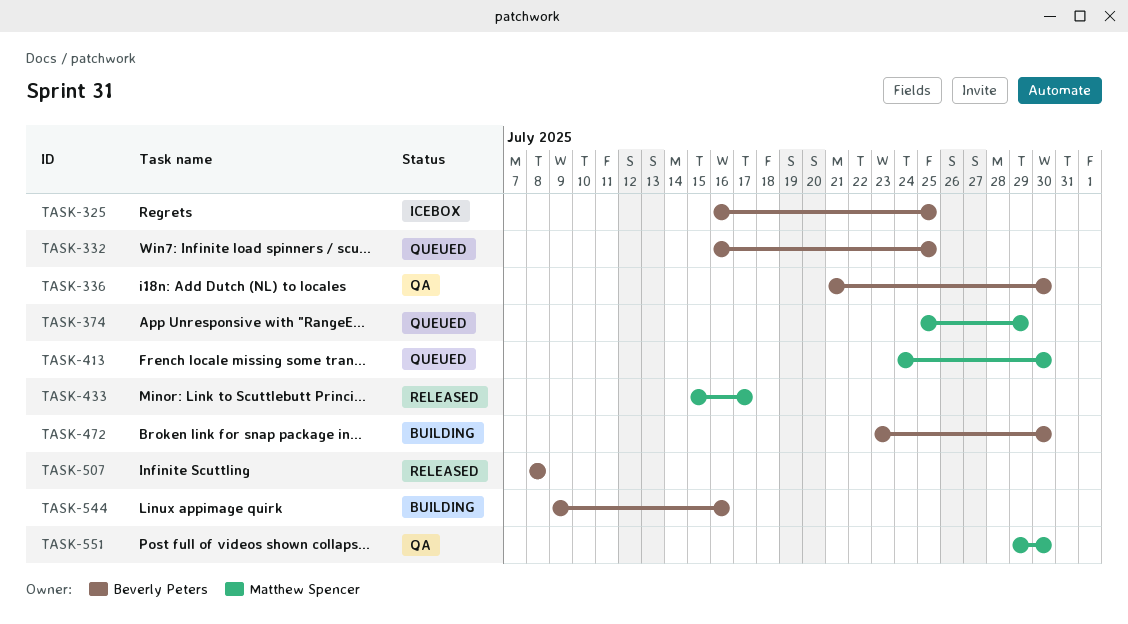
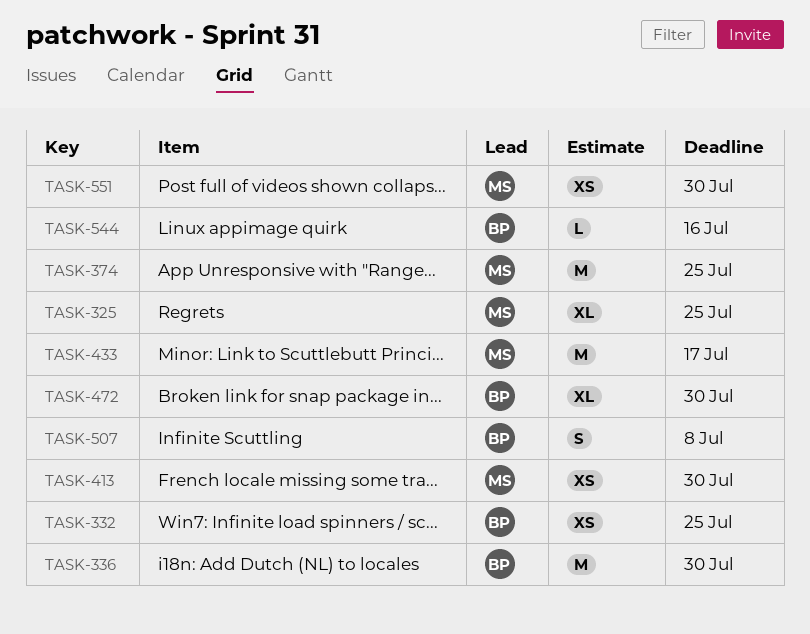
TASK-325, owner: Beverly Peters -> Matthew Spencer
TASK-374, due: Jul 29 -> Jul 25

